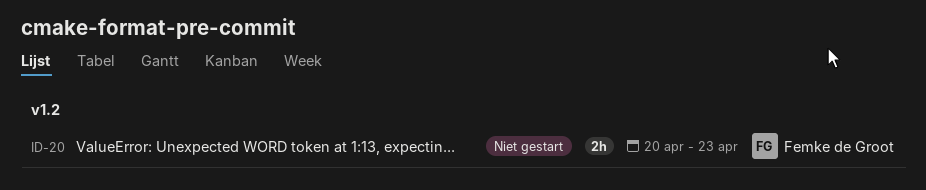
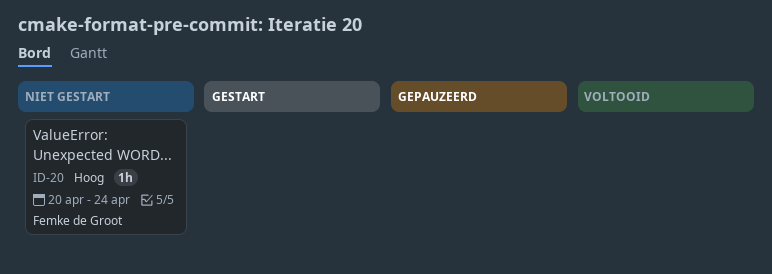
ID-20, estimate: 2h -> 1h
ID-20, due: Apr 23 -> Apr 24

